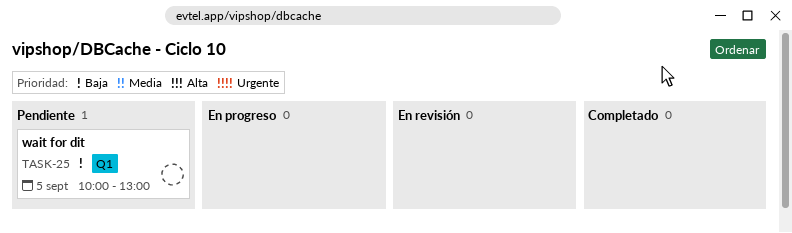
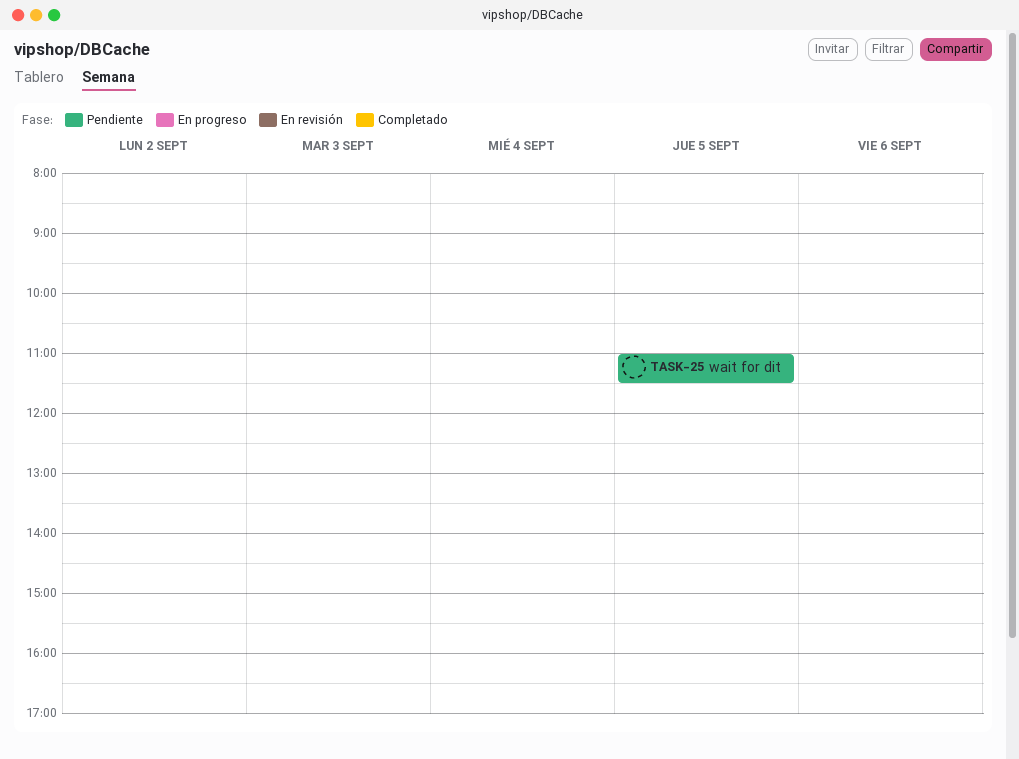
TASK-25, begins: 10:00 -> 11:00
TASK-25, ends: 13:00 -> 11:30

